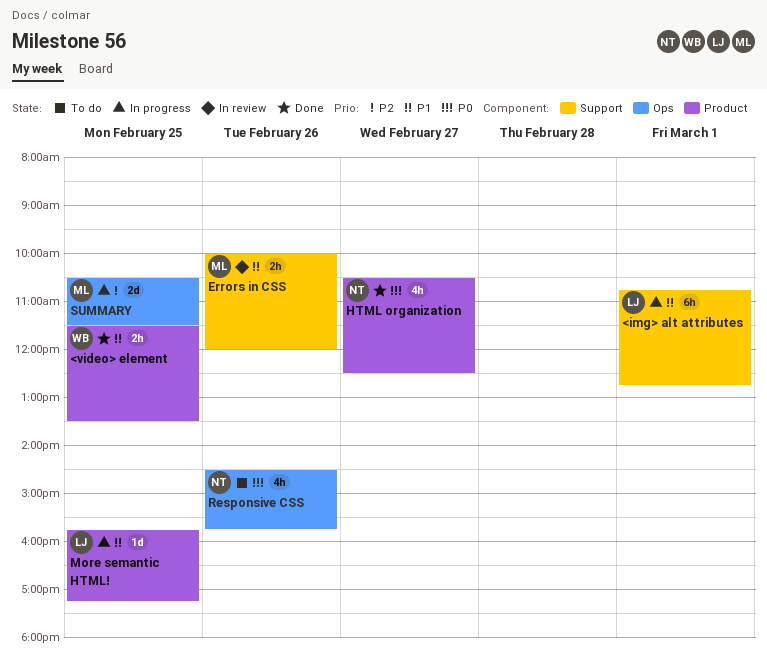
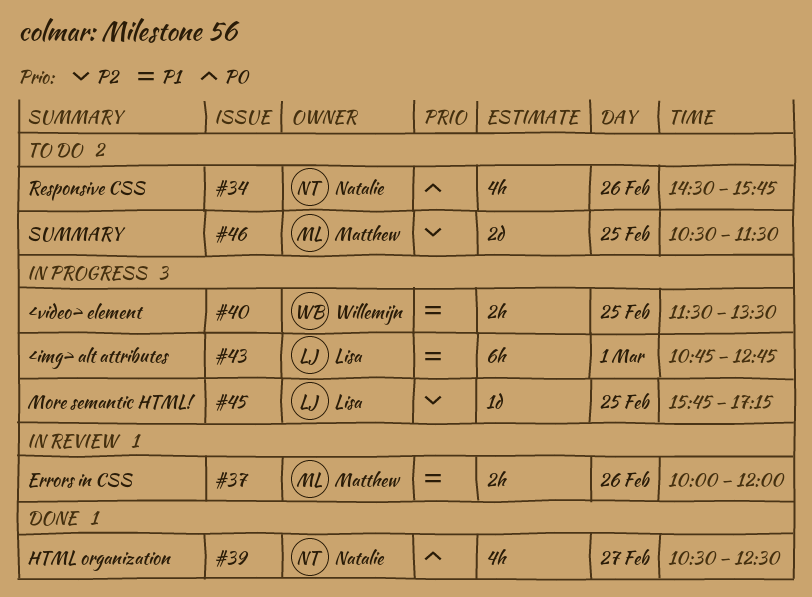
<video> element, status: Done -> In progress
More semantic HTML!, priority: P1 -> P2
SUMMARY, status: In progress -> To do

